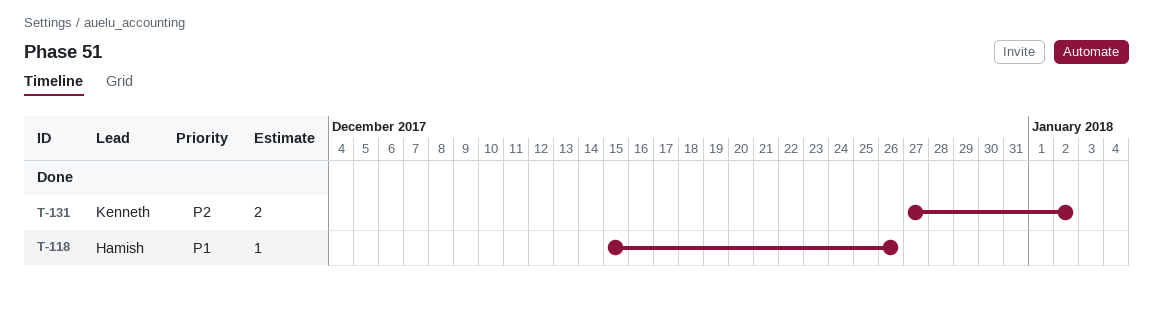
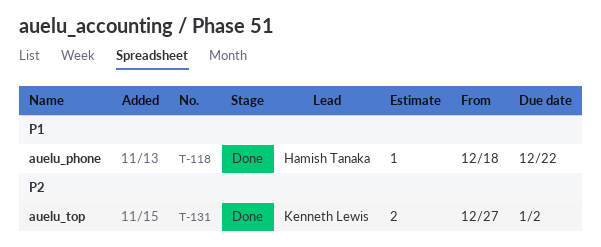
T-118, start: Dec 15 -> Dec 18
T-118, due: Dec 26 -> Dec 22

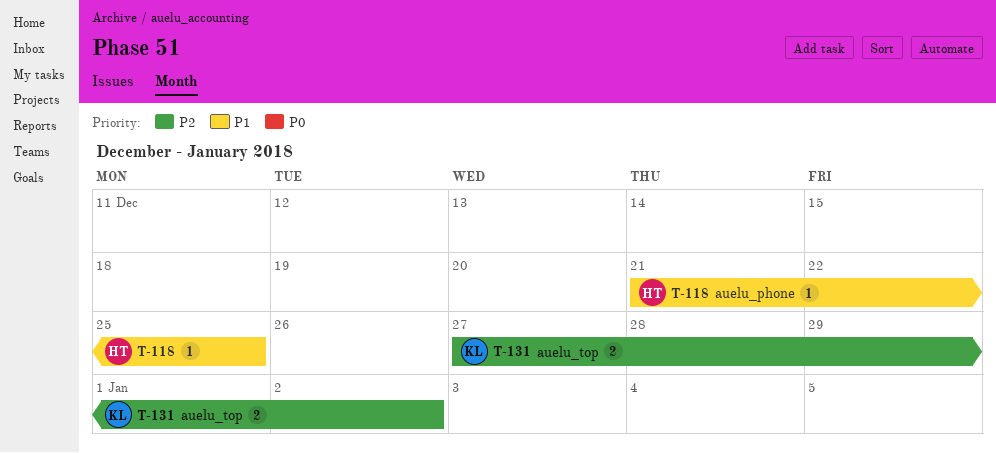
T-118, start: Dec 18 -> Dec 21
T-118, due: Dec 22 -> Dec 25

